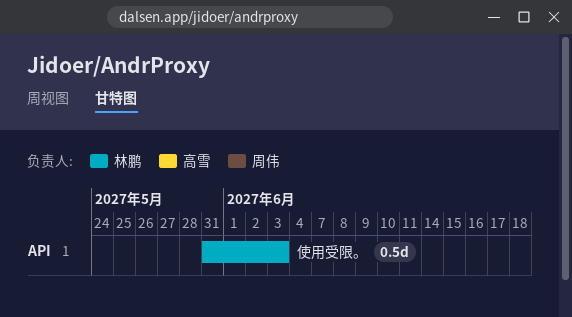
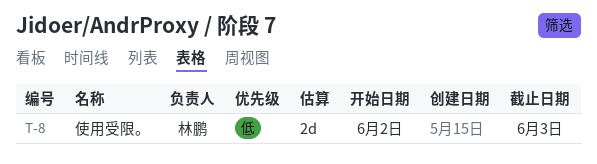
使用受限。, estimate: 0.5d -> 2d
使用受限。, start: May 31 -> Jun 2

